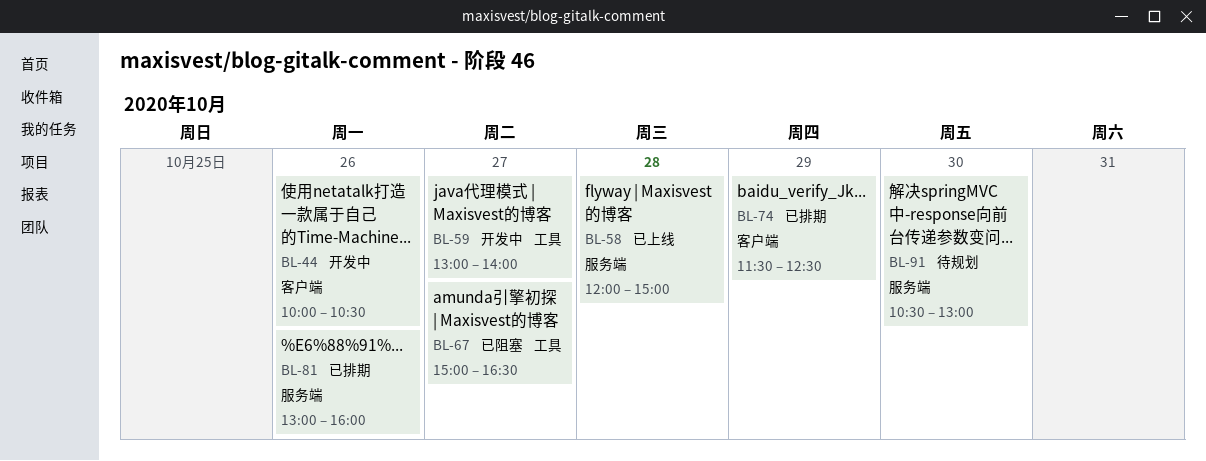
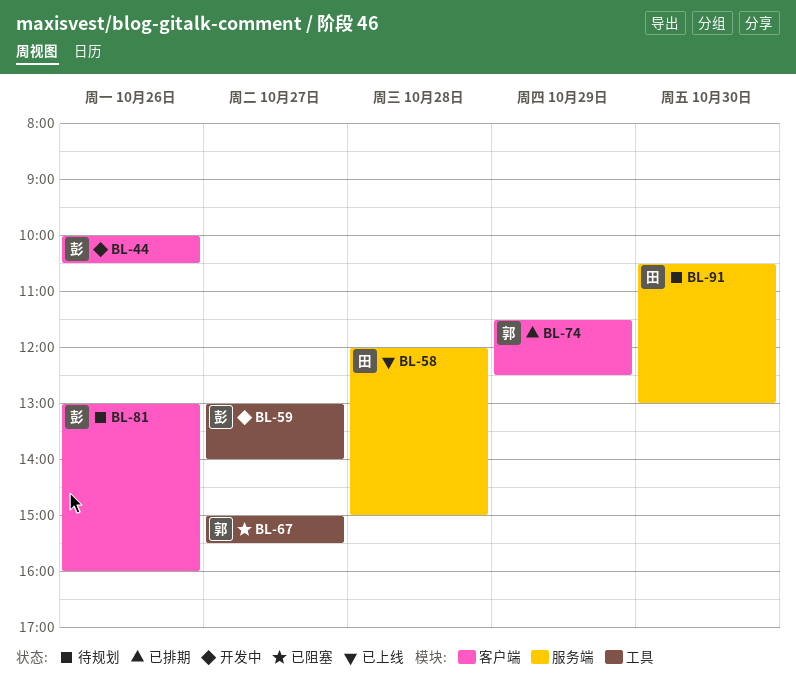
BL-67, ends: 16:30 -> 15:30
BL-81, status: 已排期 -> 待规划
BL-81, label: 服务端 -> 客户端

